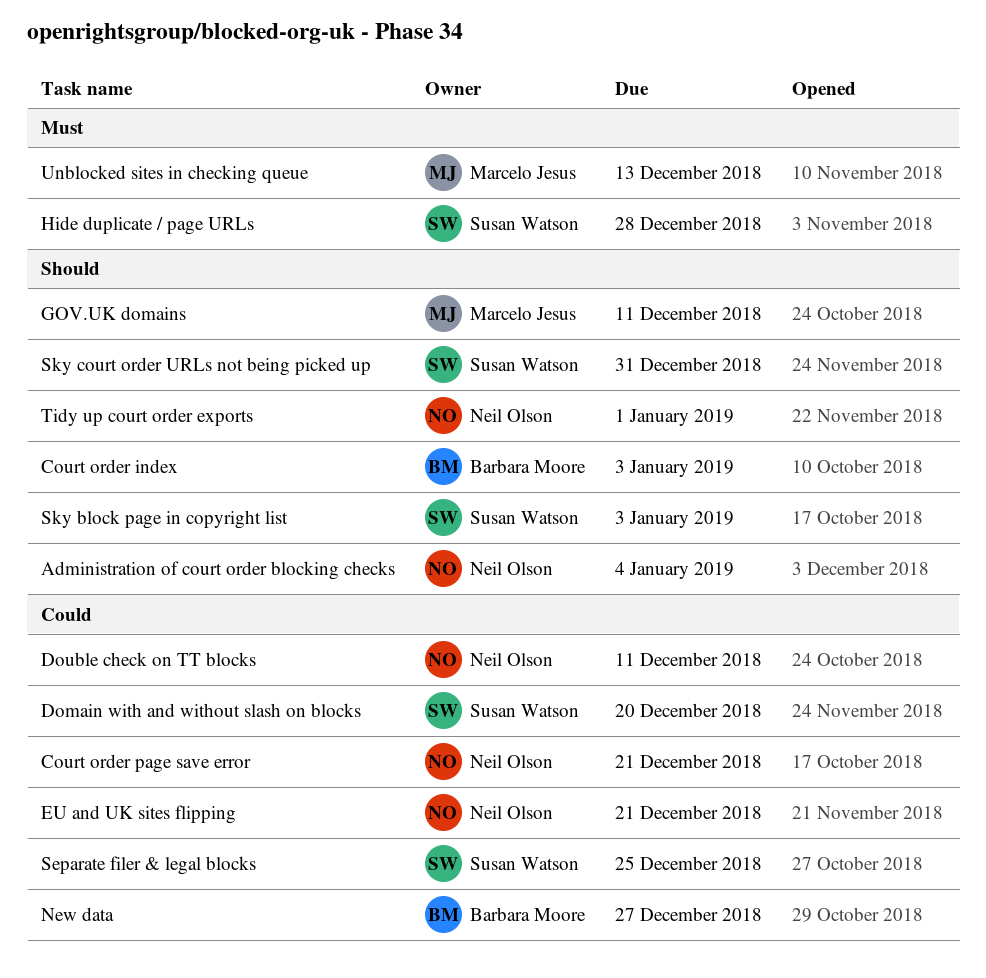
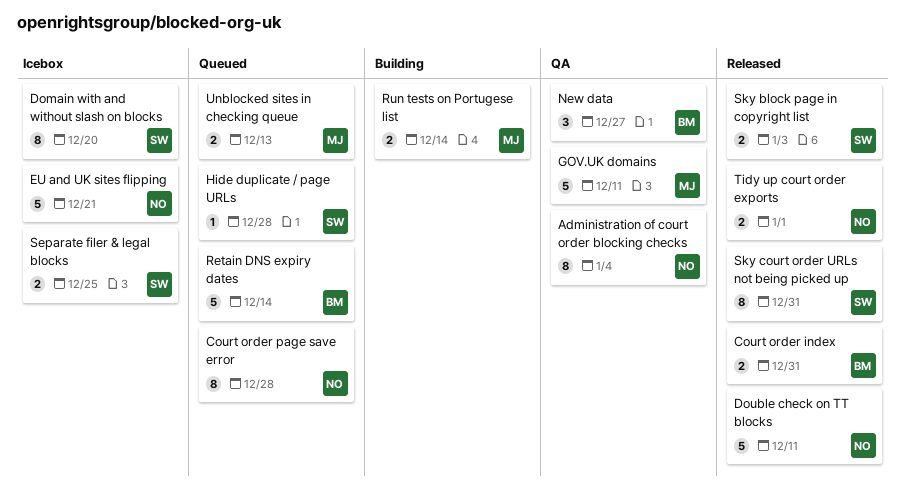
Court order index, due: Jan 3 -> Dec 31
Court order page save error, due: Dec 21 -> Dec 28
Retain DNS expiry dates: none -> present
Run tests on Portugese list: none -> present

